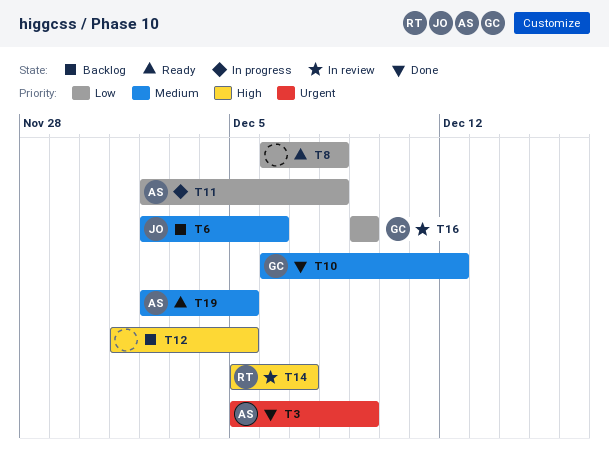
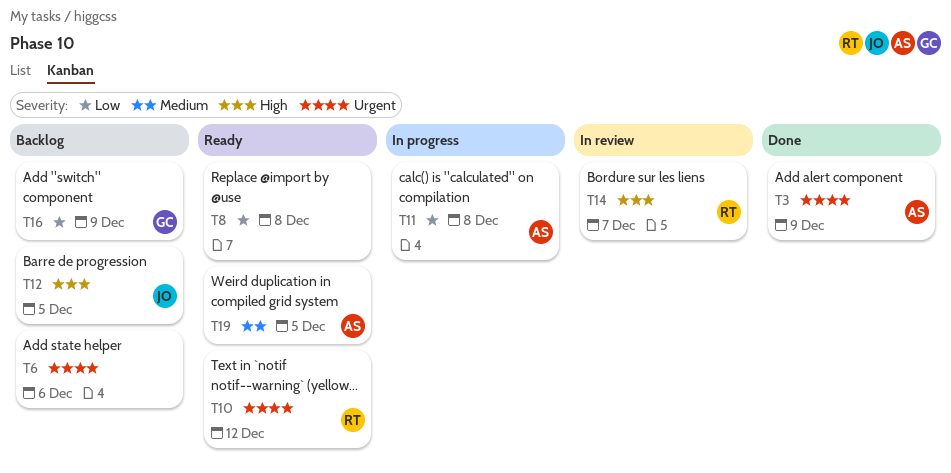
T6, owner: JO -> none
T6, priority: Medium -> Urgent
T10, status: Done -> Ready
T10, owner: GC -> RT
T10, priority: Medium -> Urgent
T12, owner: none -> JO
T16, status: In review -> Backlog

